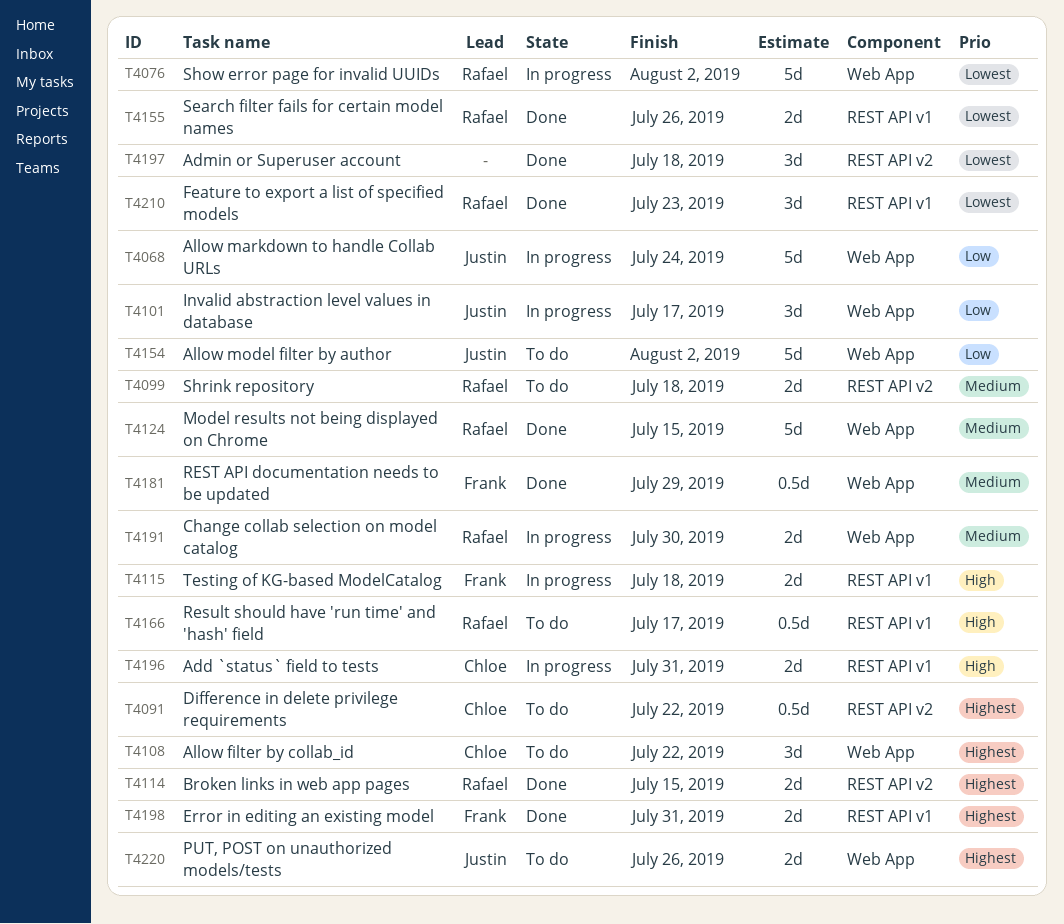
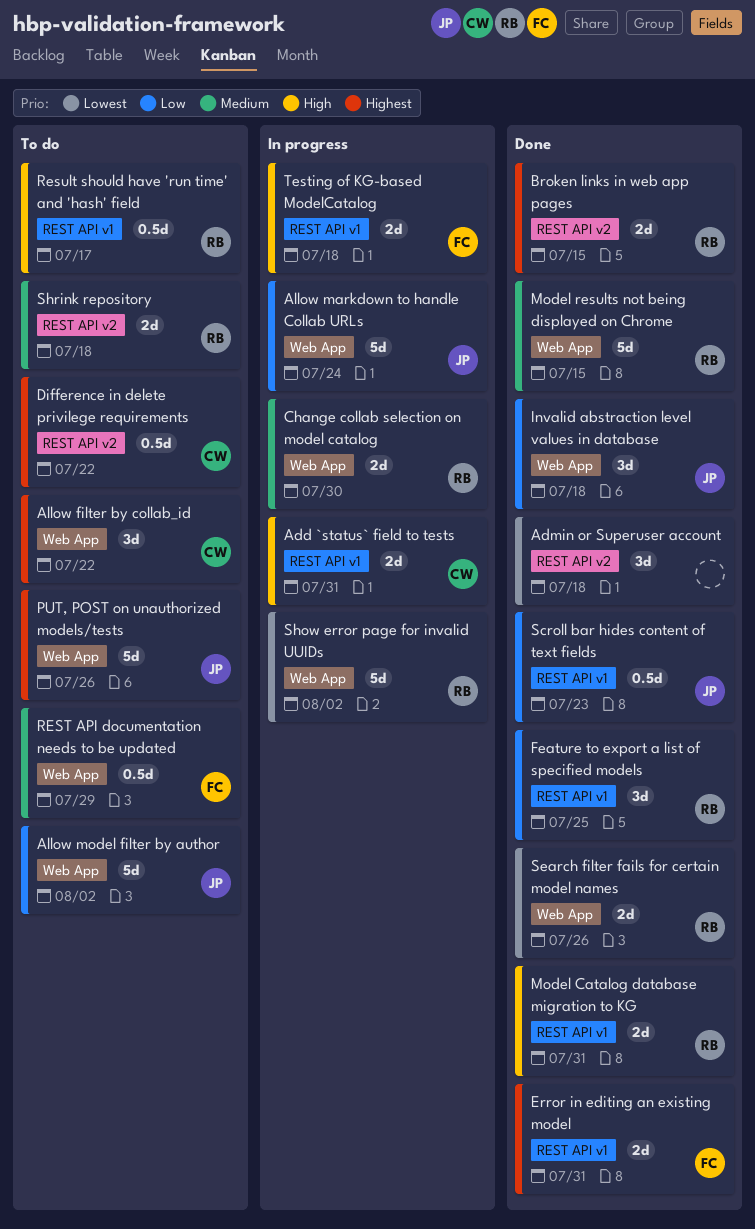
Feature to export a list of specified models, priority: Lowest -> Low
Feature to export a list of specified models, due: Jul 23 -> Jul 25
Invalid abstraction level values in database, status: In progress -> Done
Invalid abstraction level values in database, due: Jul 17 -> Jul 18
Model Catalog database migration to KG: none -> present
PUT, POST on unauthorized models/tests, estimate: 2d -> 5d
REST API documentation needs to be updated, status: Done -> To do
Scroll bar hides content of text fields: none -> present
Search filter fails for certain model names, label: REST API v1 -> Web App

